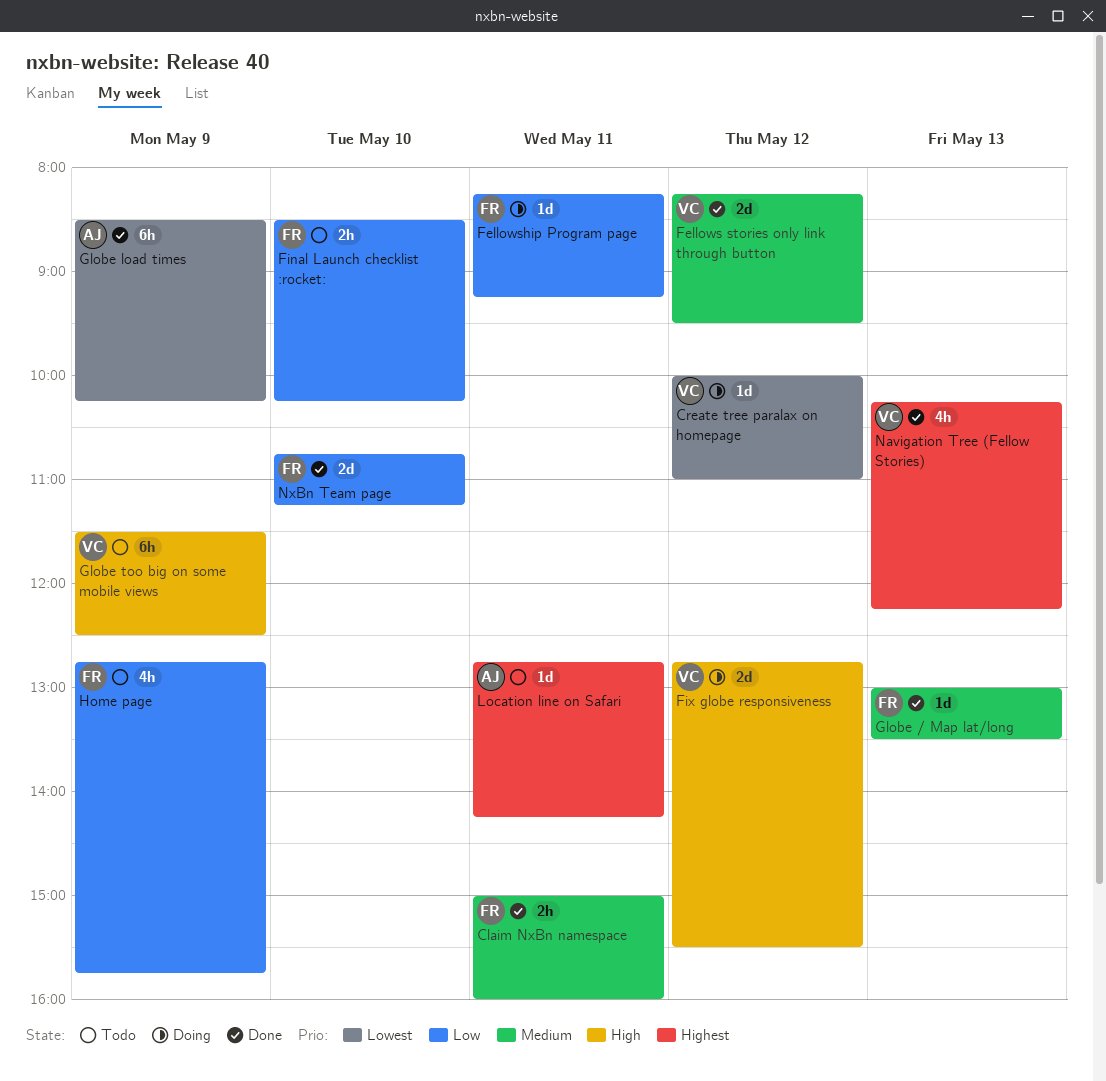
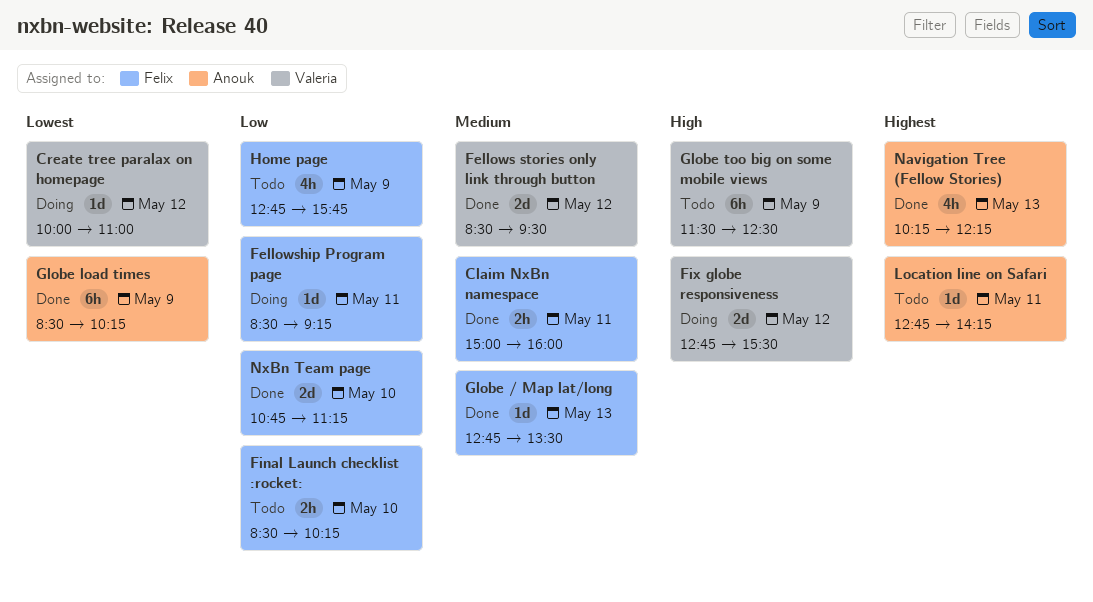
Fellows stories only link through button, begins: 08:15 -> 08:30
Fellowship Program page, begins: 08:15 -> 08:30
Globe / Map lat/long, begins: 13:00 -> 12:45
Navigation Tree (Fellow Stories), owner: Valeria -> Anouk

